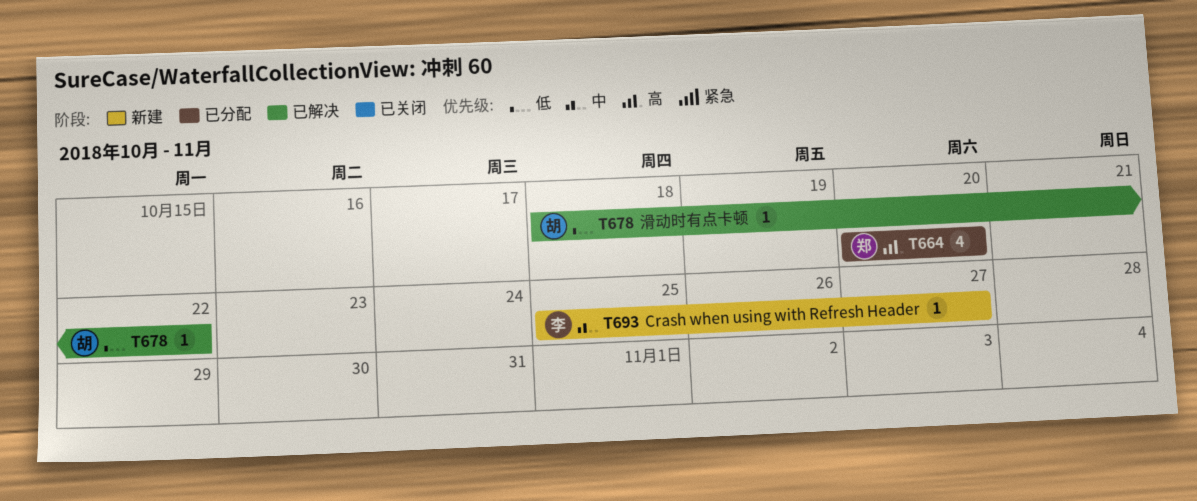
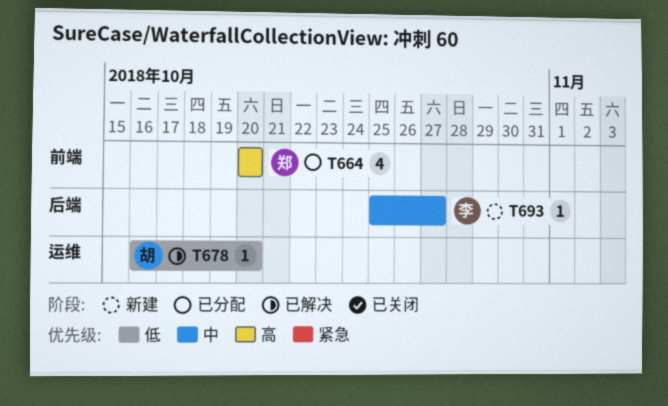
T678, start: Oct 18 -> Oct 16
T678, due: Oct 22 -> Oct 20

